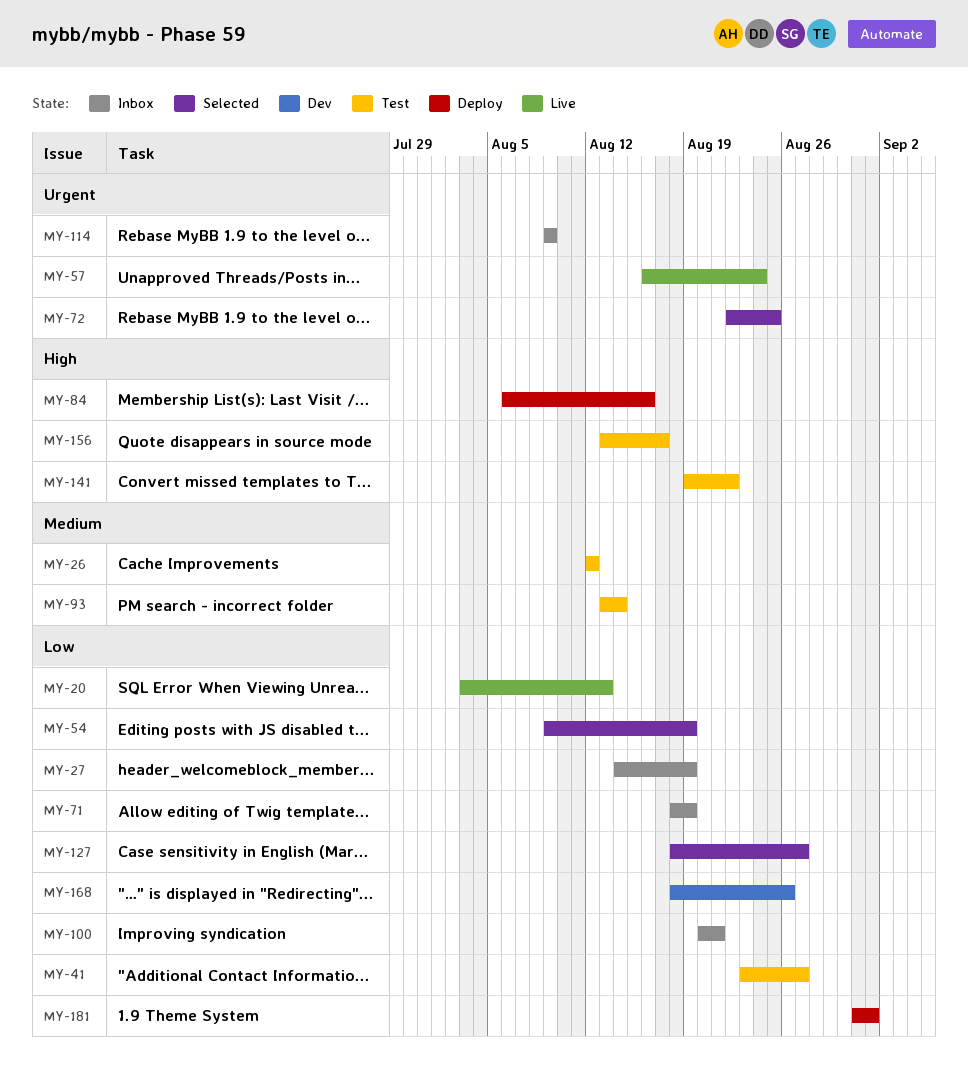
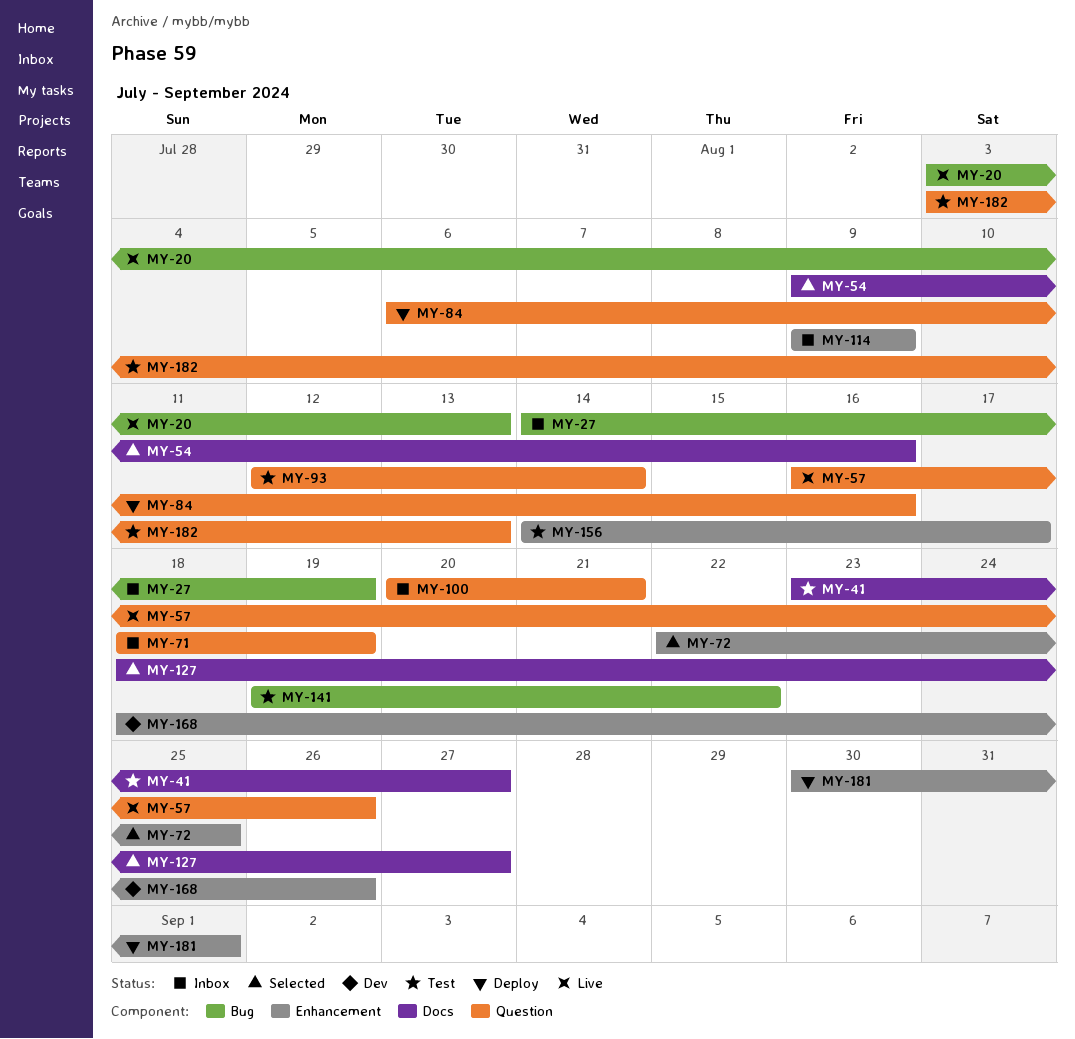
MY-26: present -> none
MY-54, due: Aug 19 -> Aug 16
MY-57, due: Aug 24 -> Aug 26
MY-93, start: Aug 13 -> Aug 12
MY-156, start: Aug 13 -> Aug 14
MY-181, start: Aug 31 -> Aug 30
MY-182: none -> present

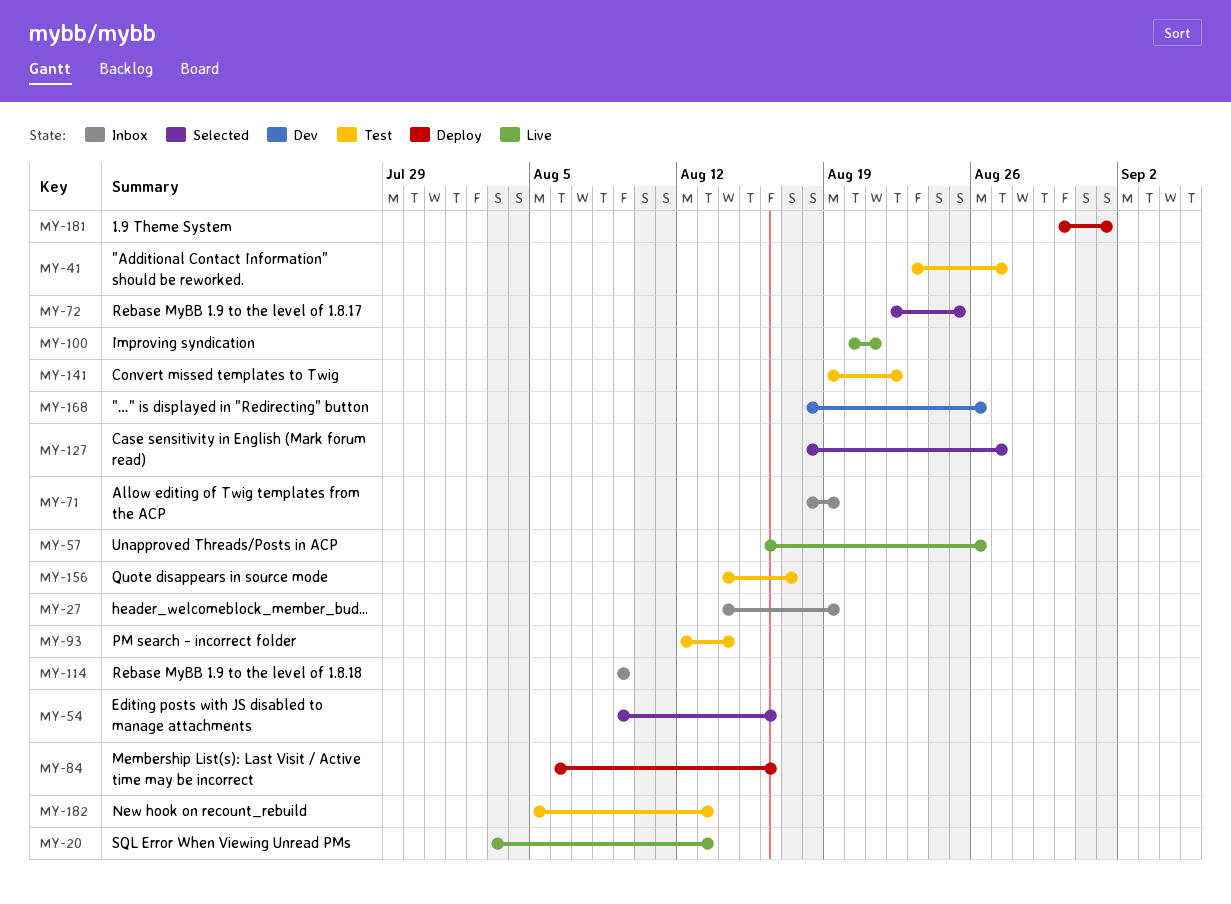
MY-100, status: Inbox -> Live
MY-182, start: Aug 3 -> Aug 5

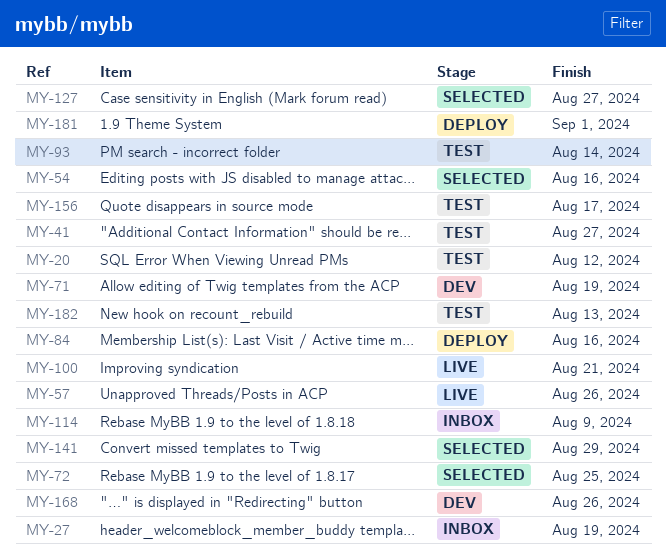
MY-20, status: Live -> Test
MY-20, due: Aug 13 -> Aug 12
MY-71, status: Inbox -> Dev
MY-141, status: Test -> Selected
MY-141, due: Aug 22 -> Aug 29

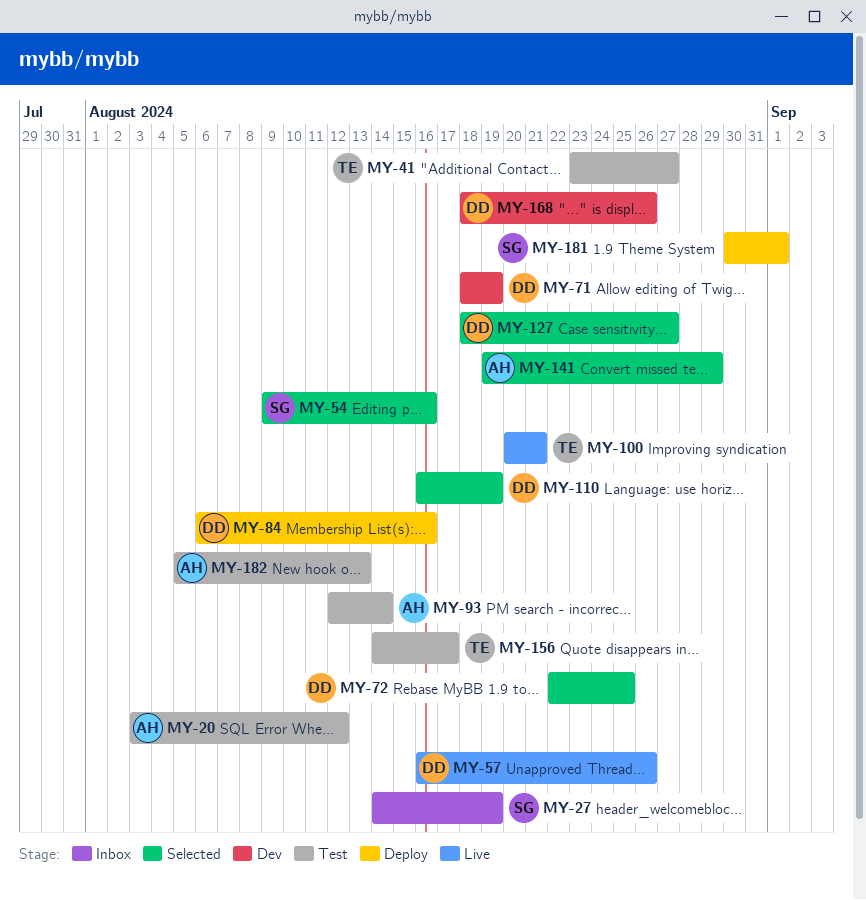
MY-110: none -> present
MY-114: present -> none

